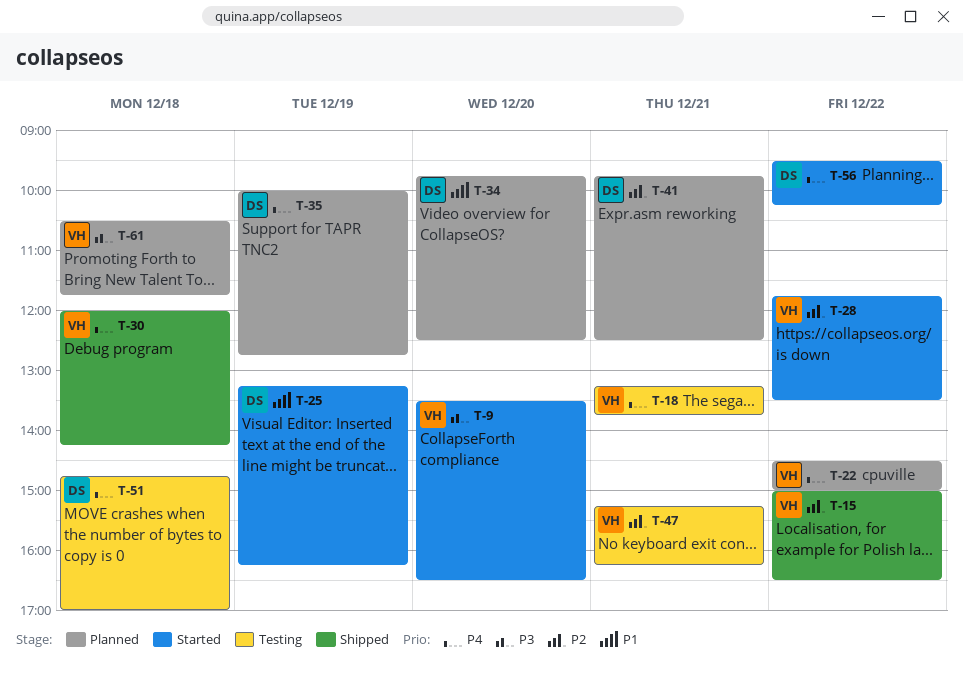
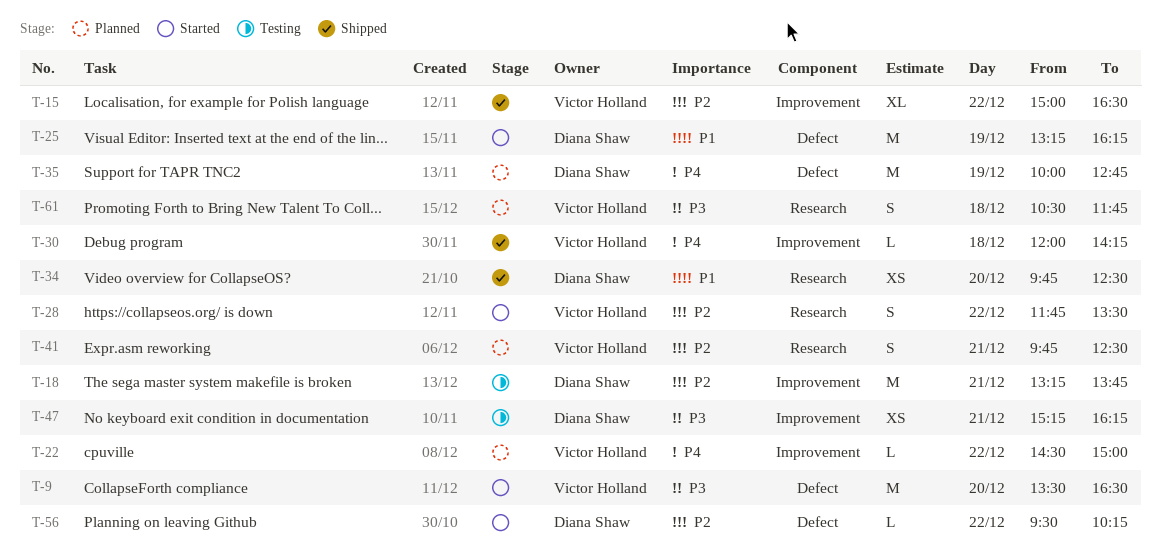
T-18, owner: Victor Holland -> Diana Shaw
T-18, priority: P4 -> P2
T-34, status: Planned -> Shipped
T-41, owner: Diana Shaw -> Victor Holland
T-47, owner: Victor Holland -> Diana Shaw
T-47, priority: P2 -> P3
T-51: present -> none
T-56, priority: P4 -> P2

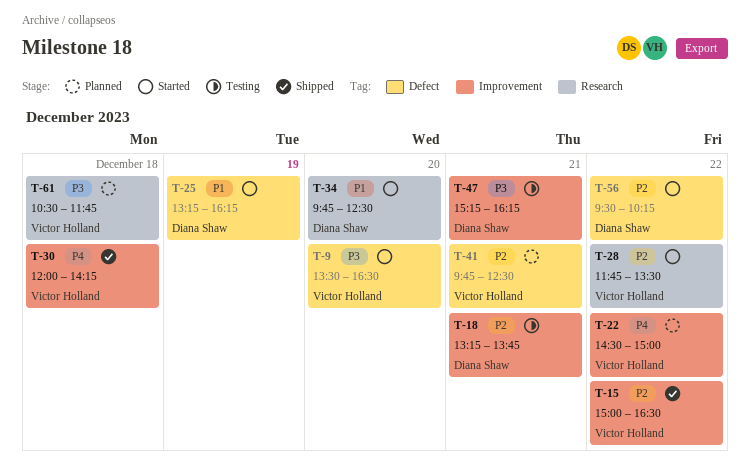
T-34, status: Shipped -> Started
T-35: present -> none
T-41, label: Research -> Defect

